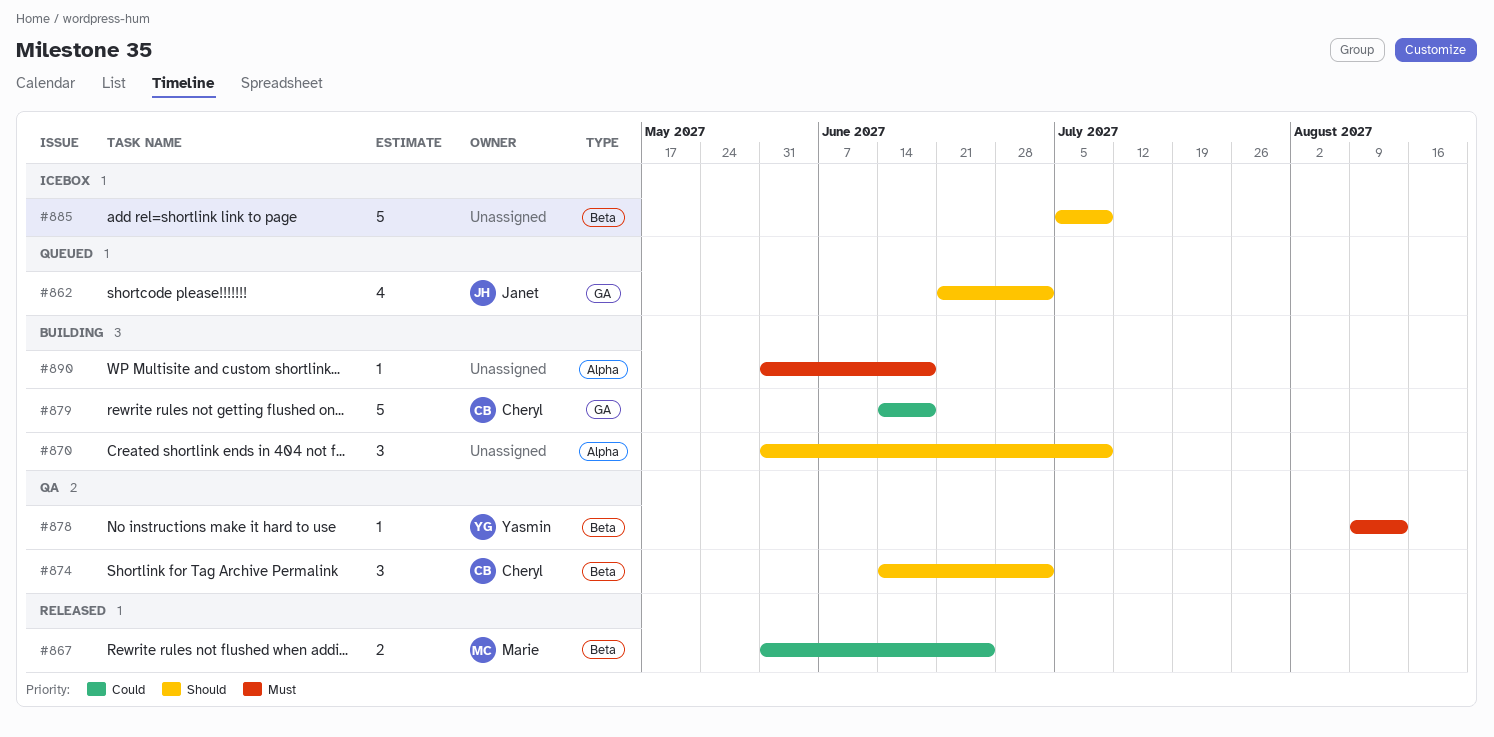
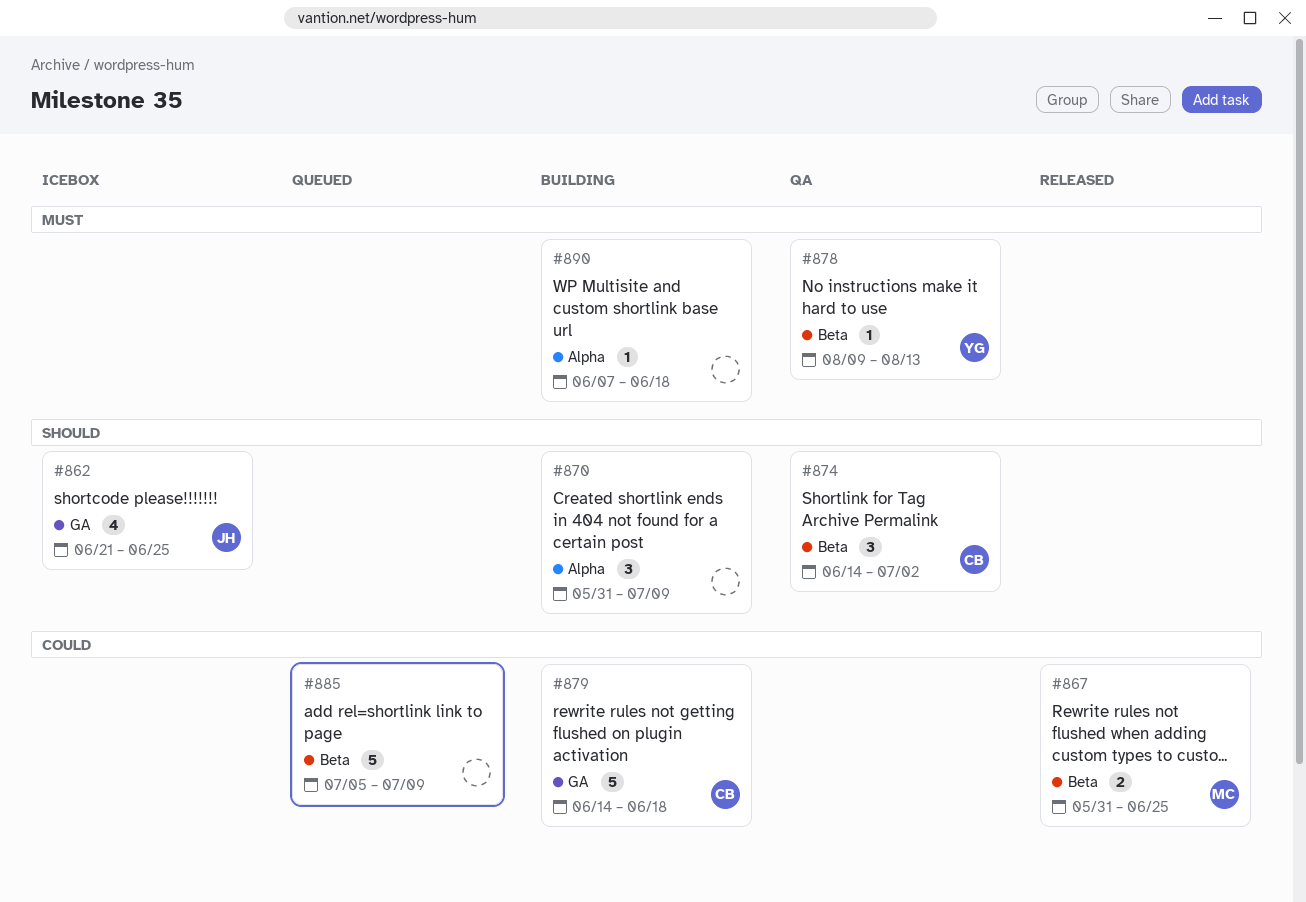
#862, status: Queued -> Icebox
#862, due: Jul 2 -> Jun 25
#885, status: Icebox -> Queued
#885, priority: Should -> Could
#890, start: May 31 -> Jun 7

